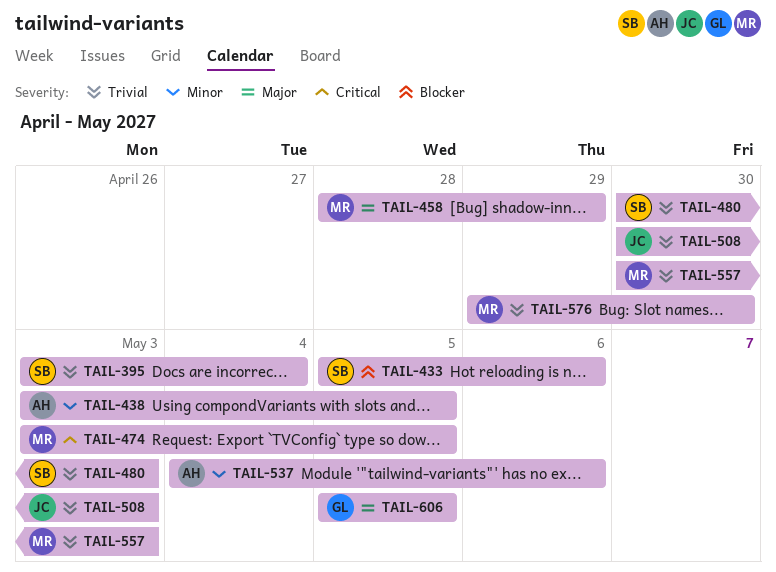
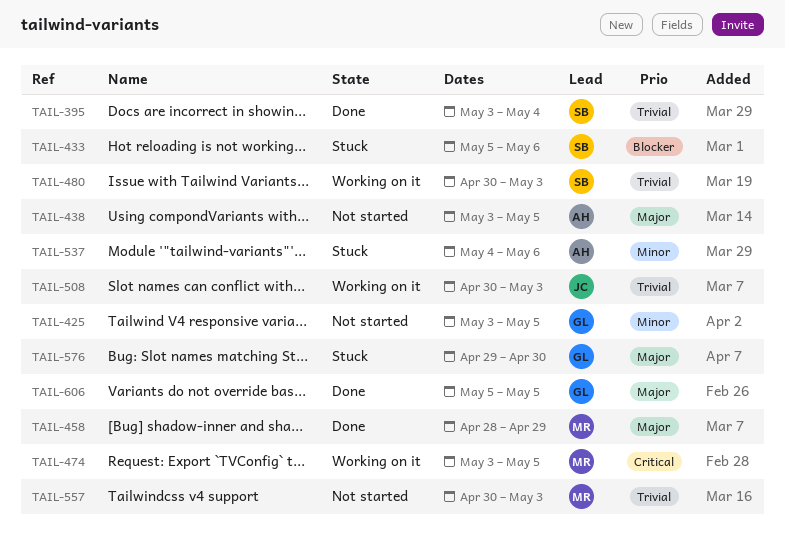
TAIL-425: none -> present
TAIL-438, priority: Minor -> Major
TAIL-576, owner: MR -> GL
TAIL-576, priority: Trivial -> Major

